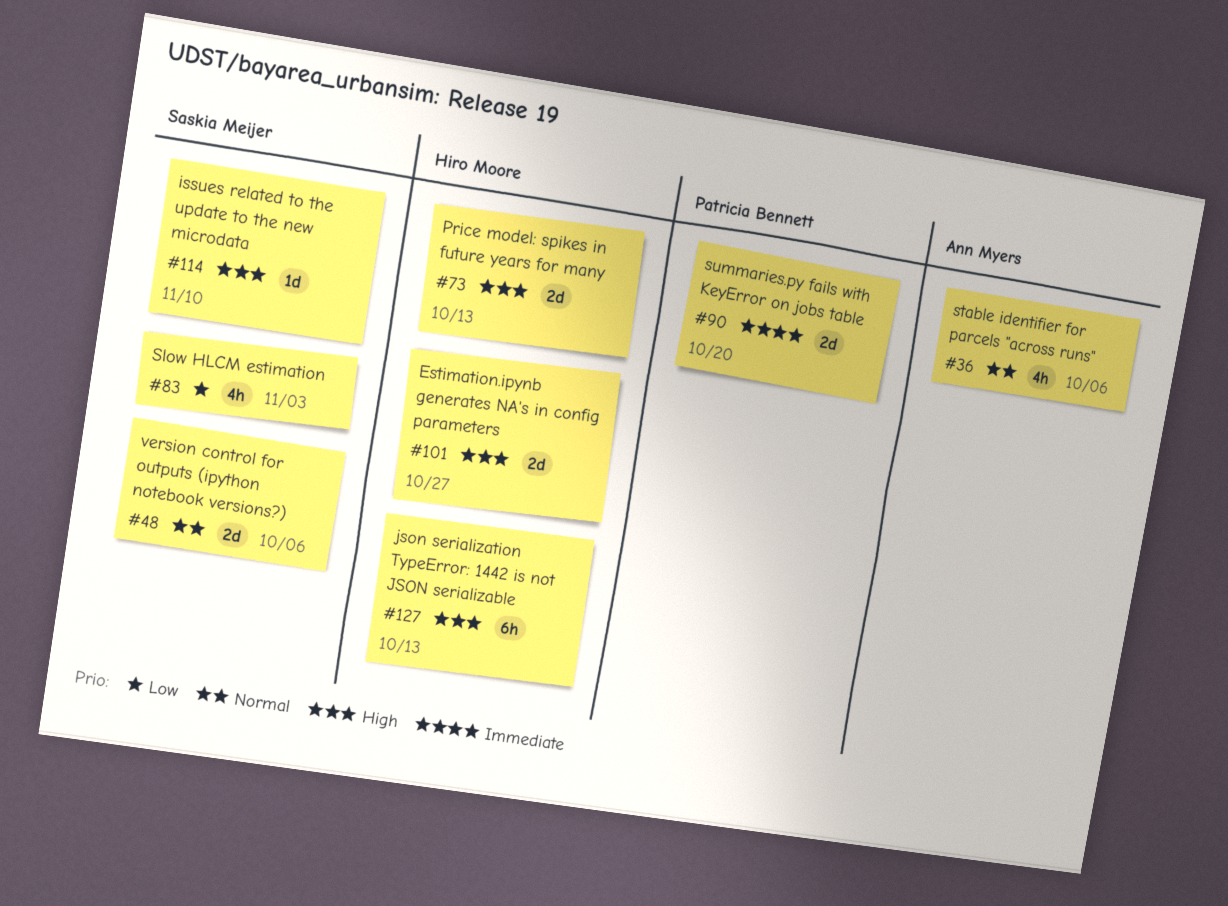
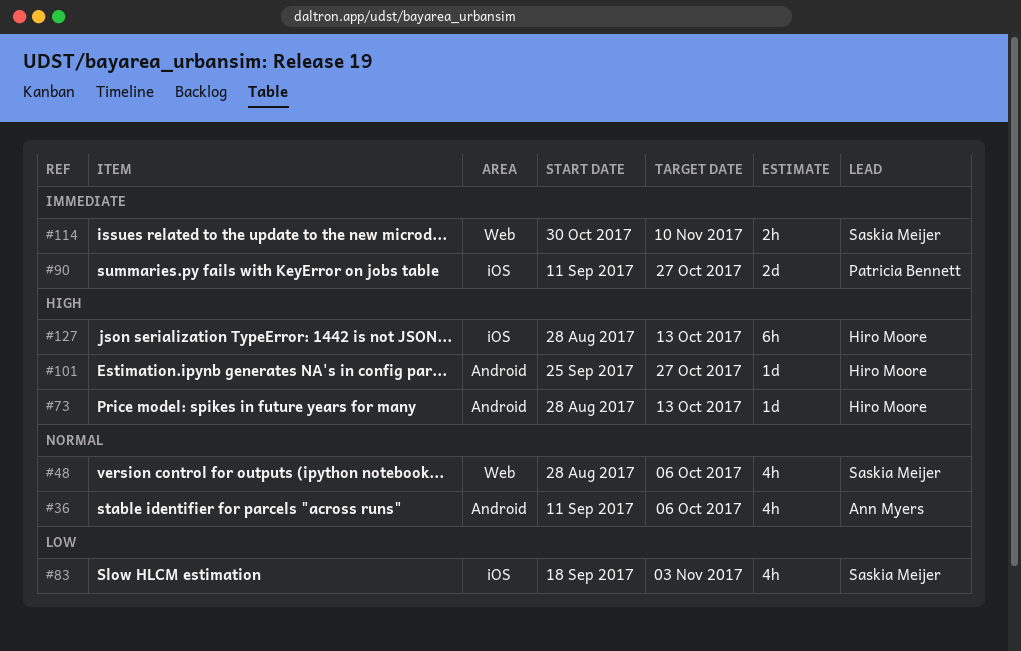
#48, estimate: 2d -> 4h
#73, estimate: 2d -> 1d
#90, due: Oct 20 -> Oct 27
#101, estimate: 2d -> 1d
#114, priority: High -> Immediate
#114, estimate: 1d -> 2h

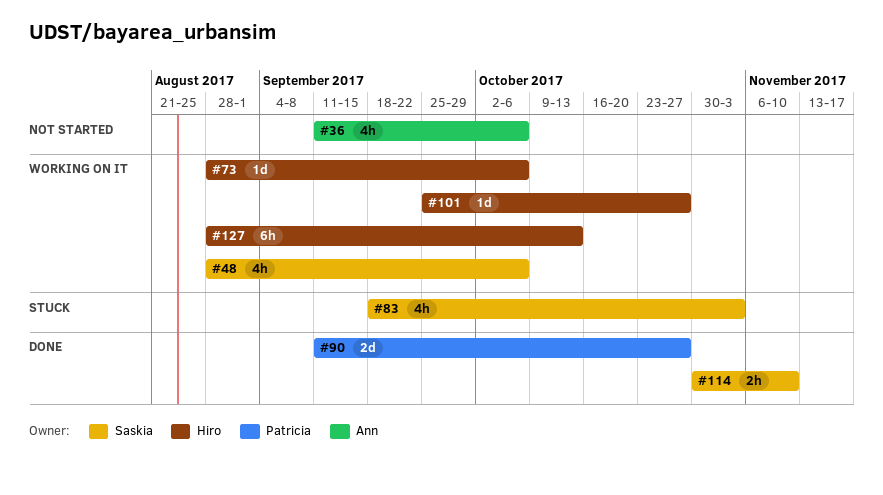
#73, due: Oct 13 -> Oct 6

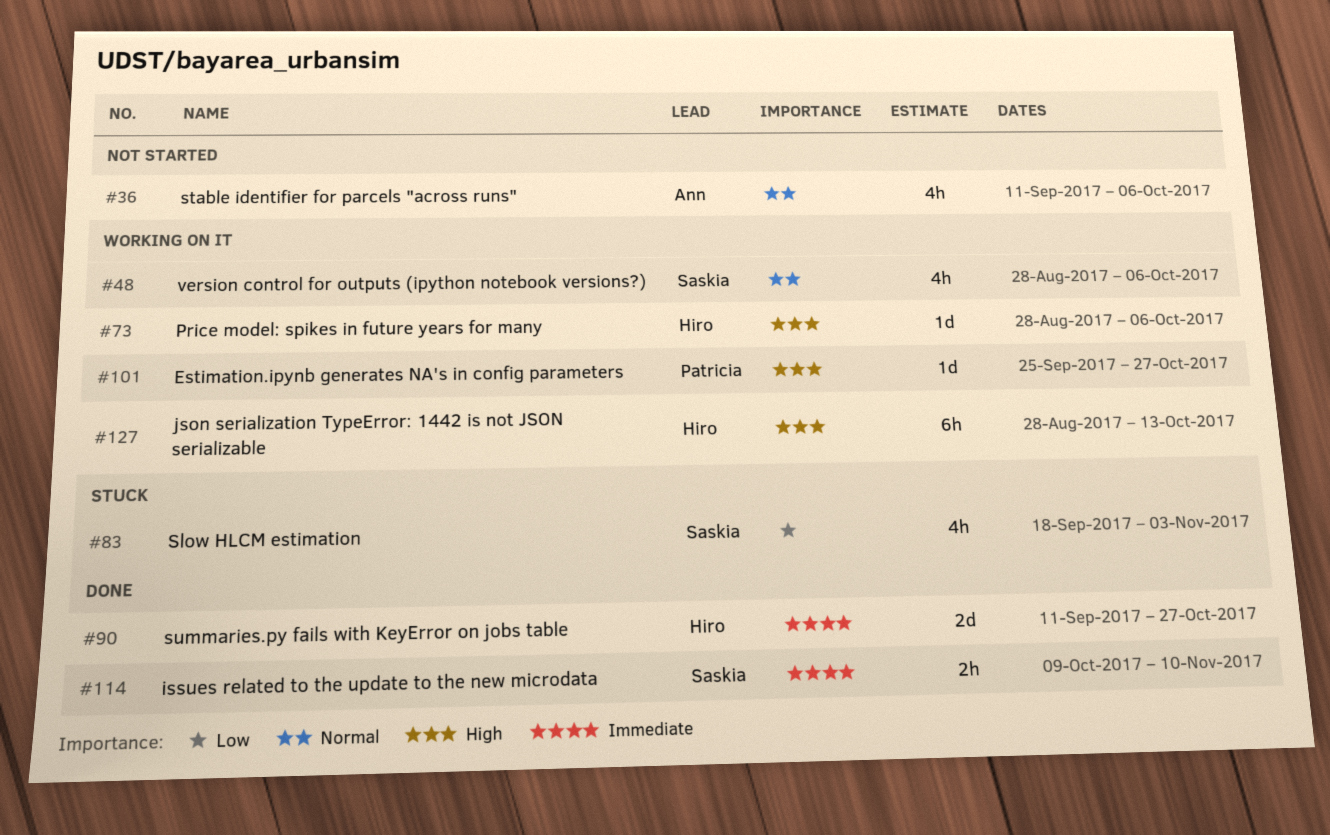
#90, owner: Patricia -> Hiro
#101, owner: Hiro -> Patricia
#114, start: Oct 30 -> Oct 9

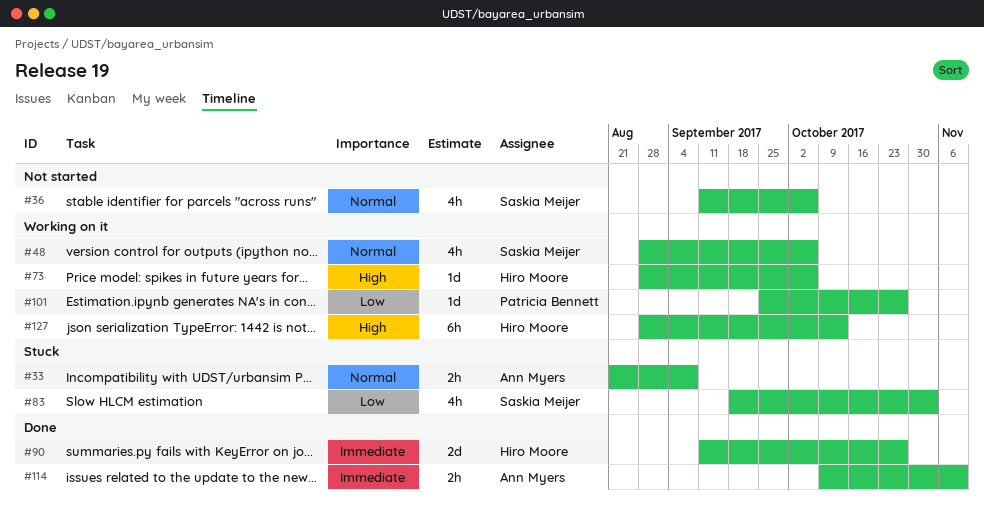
#33: none -> present
#36, owner: Ann Myers -> Saskia Meijer
#101, priority: High -> Low
#114, owner: Saskia Meijer -> Ann Myers

